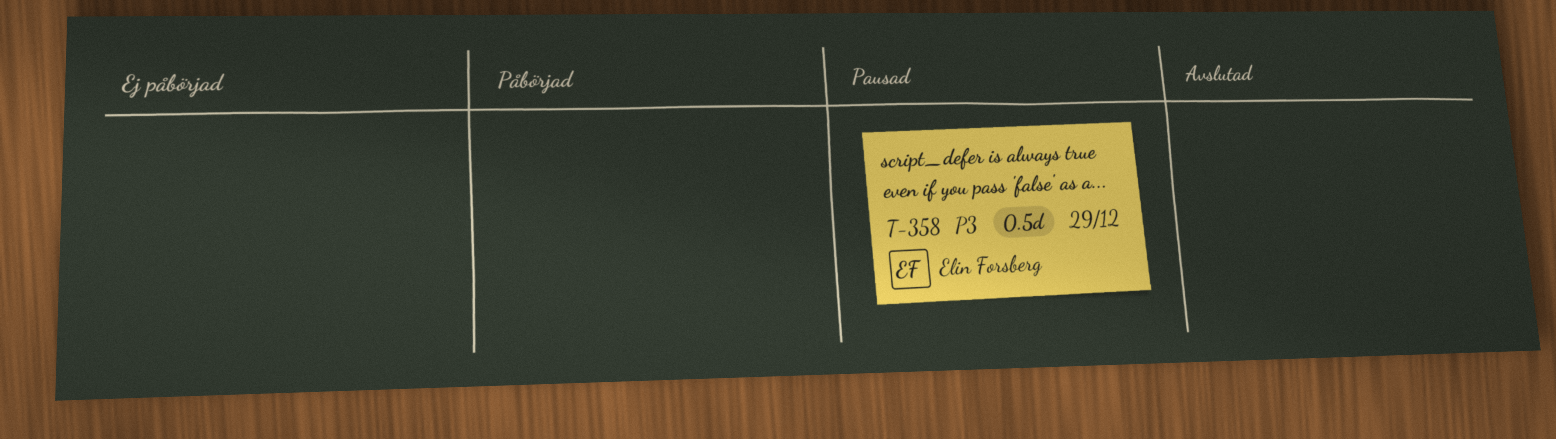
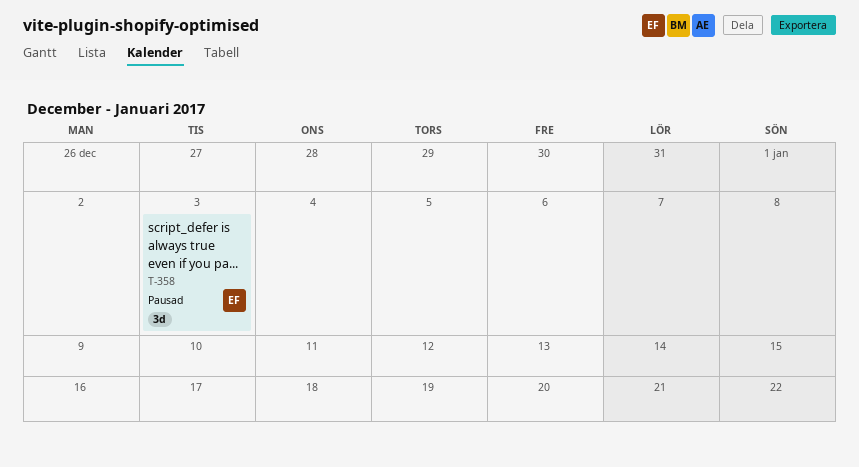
T-358, estimate: 0.5d -> 3d
T-358, due: Dec 29 -> Jan 3

